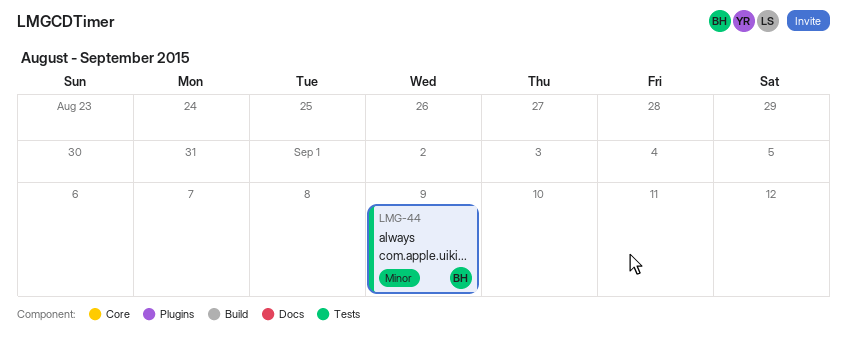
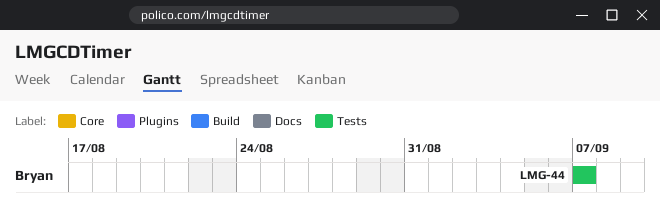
LMG-44, due: Sep 9 -> Sep 7

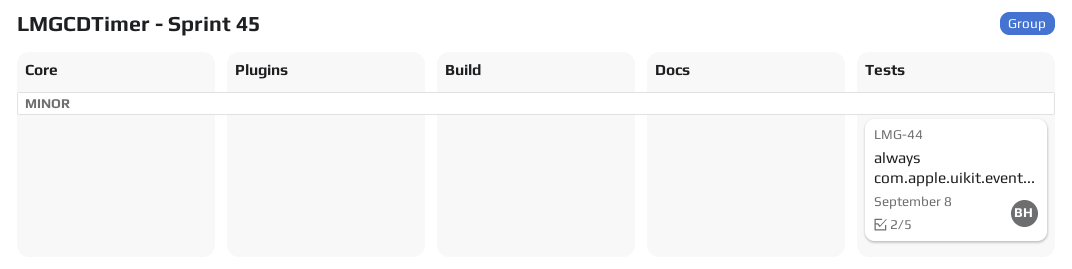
LMG-44, due: Sep 7 -> Sep 8

